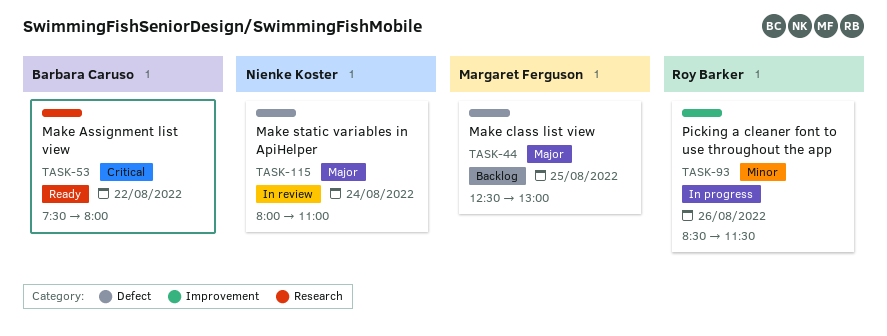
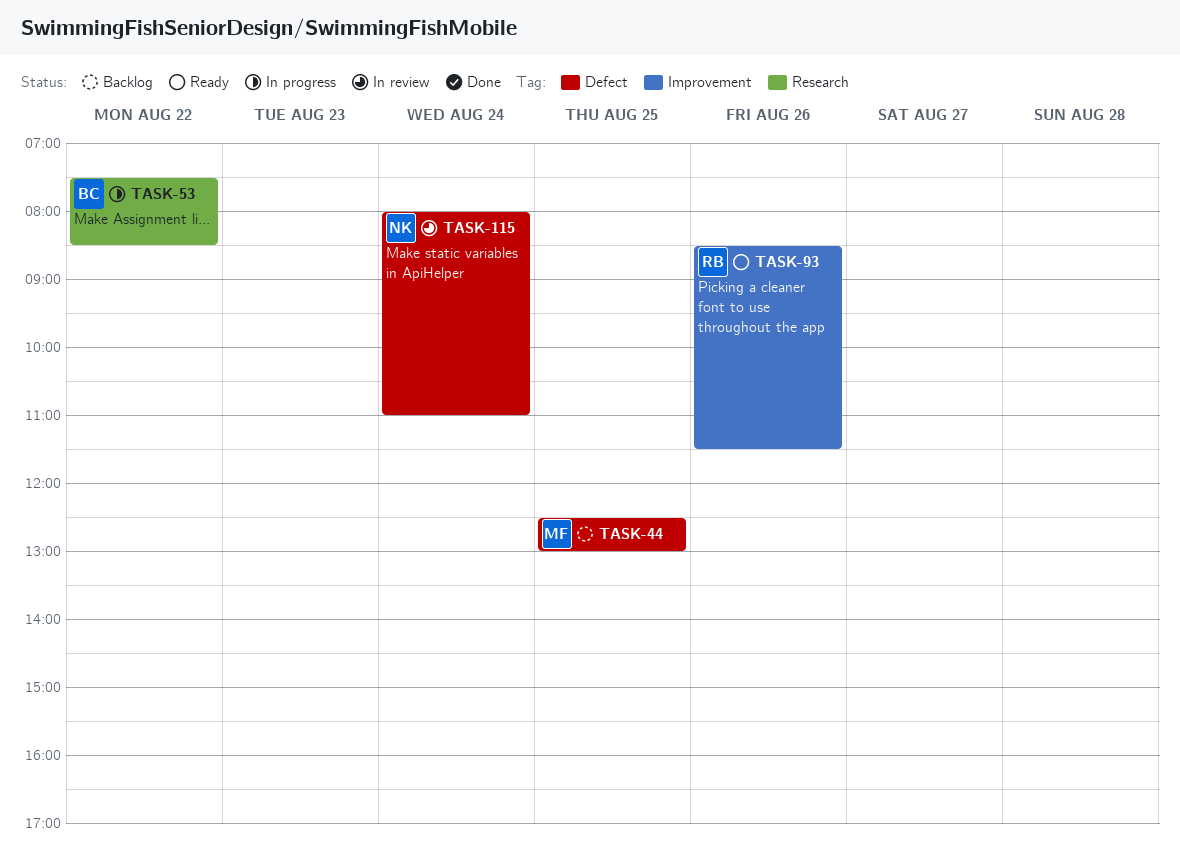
TASK-53, status: Ready -> In progress
TASK-53, ends: 08:00 -> 08:30
TASK-93, status: In progress -> Ready

